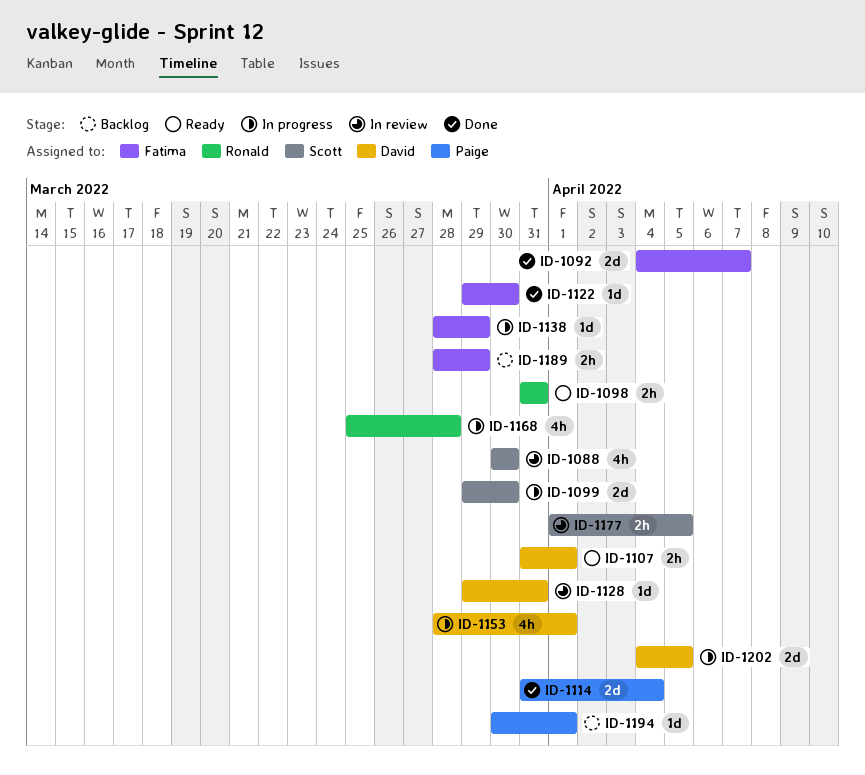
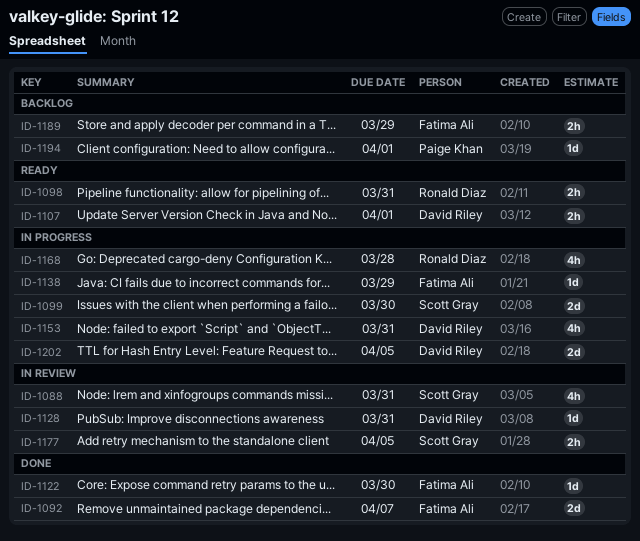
ID-1088, due: Mar 30 -> Mar 31
ID-1114: present -> none
ID-1153, due: Apr 1 -> Mar 31

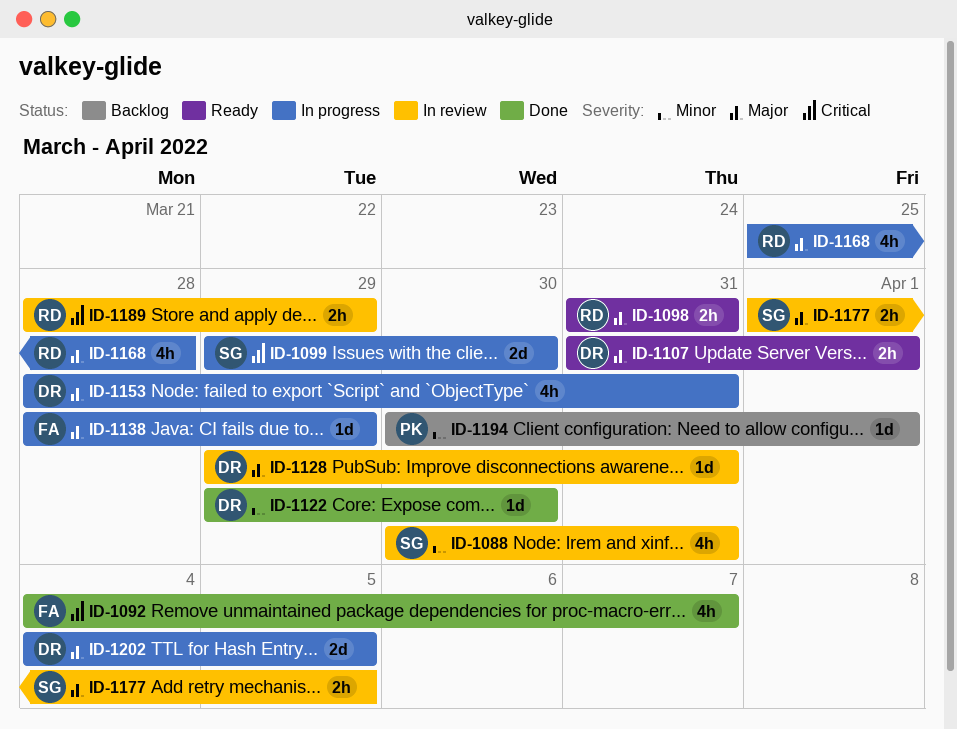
ID-1092, estimate: 2d -> 4h
ID-1122, owner: Fatima Ali -> David Riley
ID-1189, status: Backlog -> In review
ID-1189, owner: Fatima Ali -> Ronald Diaz

